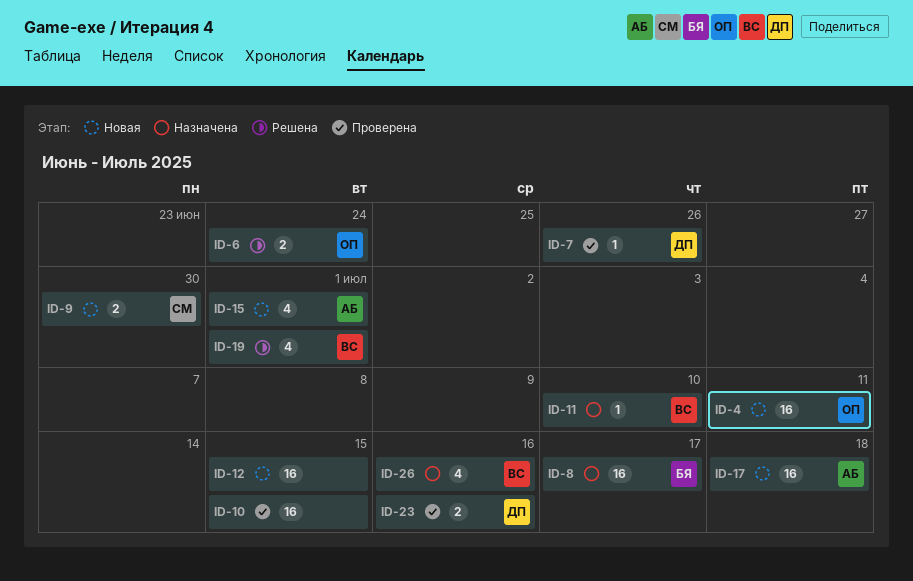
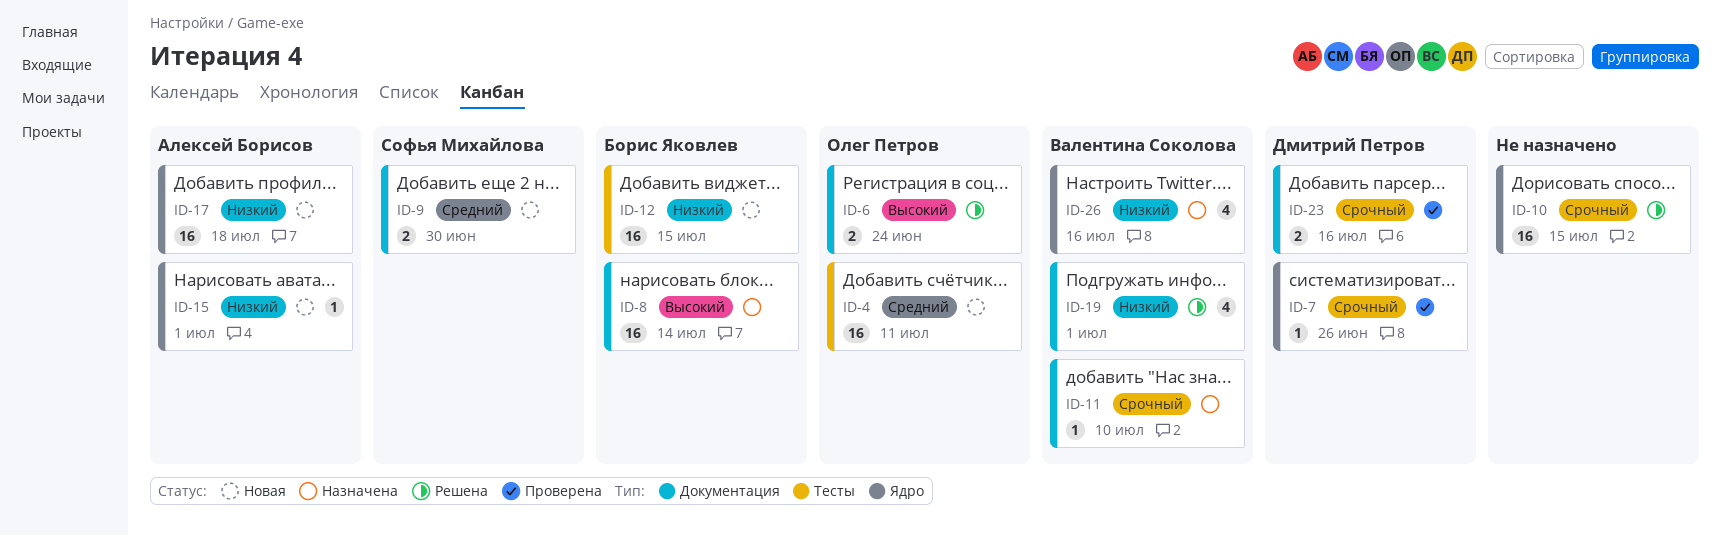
ID-8, due: Jul 17 -> Jul 14
ID-10, status: Проверена -> Решена
ID-12, owner: none -> Борис Яковлев
ID-15, estimate: 4 -> 1

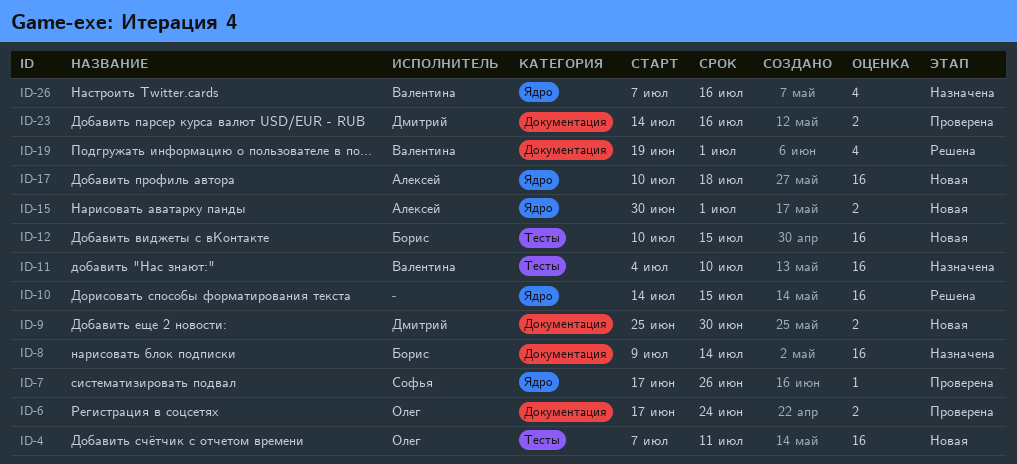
ID-6, status: Решена -> Проверена
ID-7, owner: Дмитрий Петров -> Софья Михайлова
ID-9, owner: Софья Михайлова -> Дмитрий Петров
ID-11, label: Документация -> Тесты
ID-11, estimate: 1 -> 16
ID-15, estimate: 1 -> 2

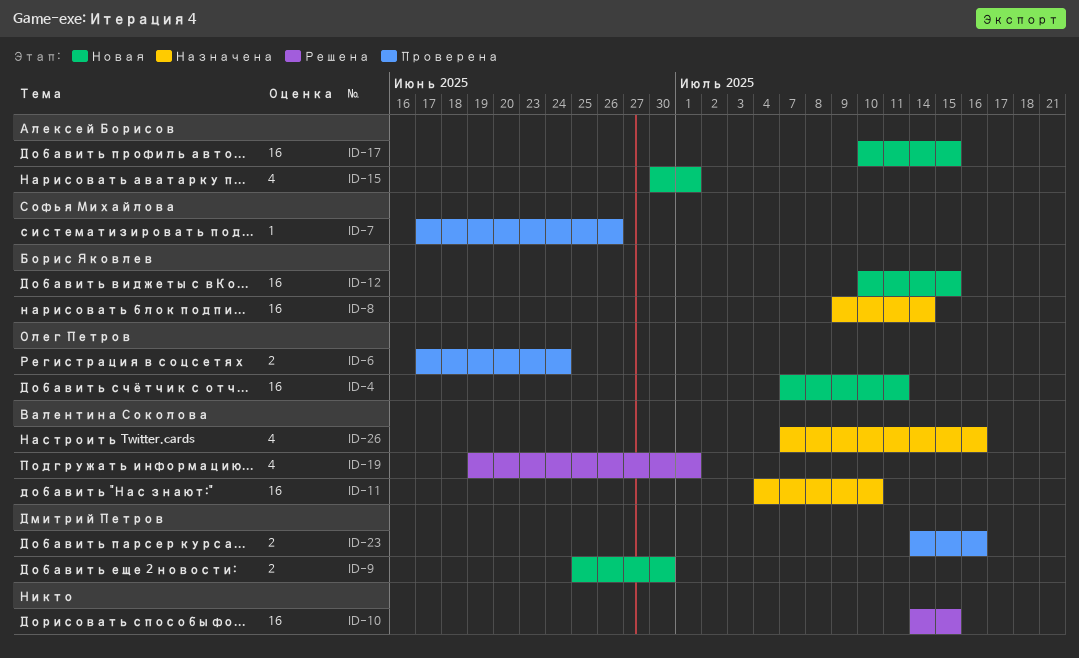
ID-15, estimate: 2 -> 4
ID-17, due: Jul 18 -> Jul 15

